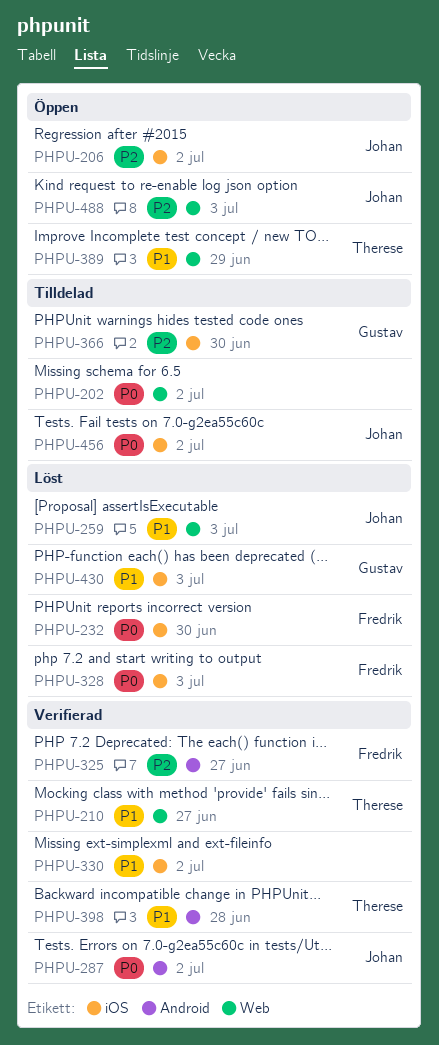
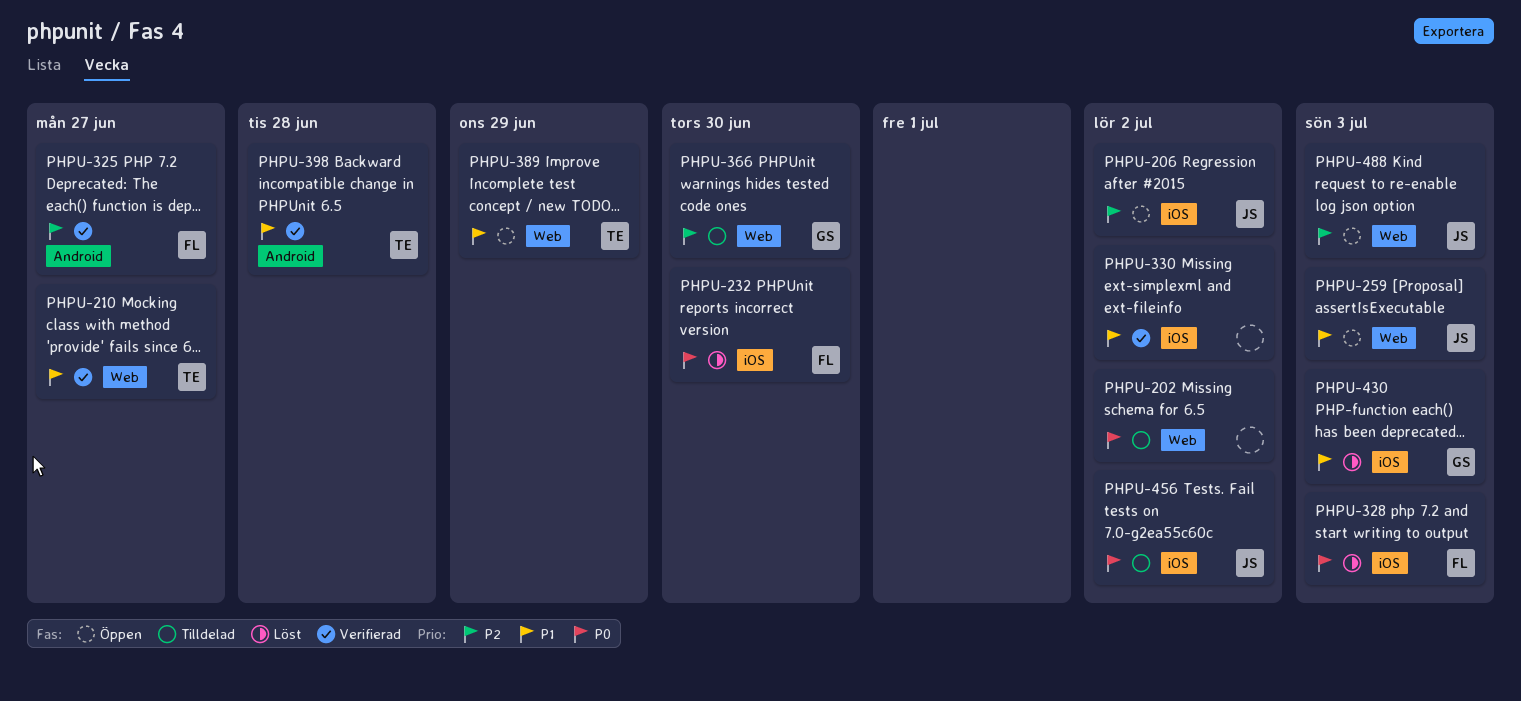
PHPU-259, status: Löst -> Öppen
PHPU-287: present -> none
PHPU-366, label: iOS -> Web

